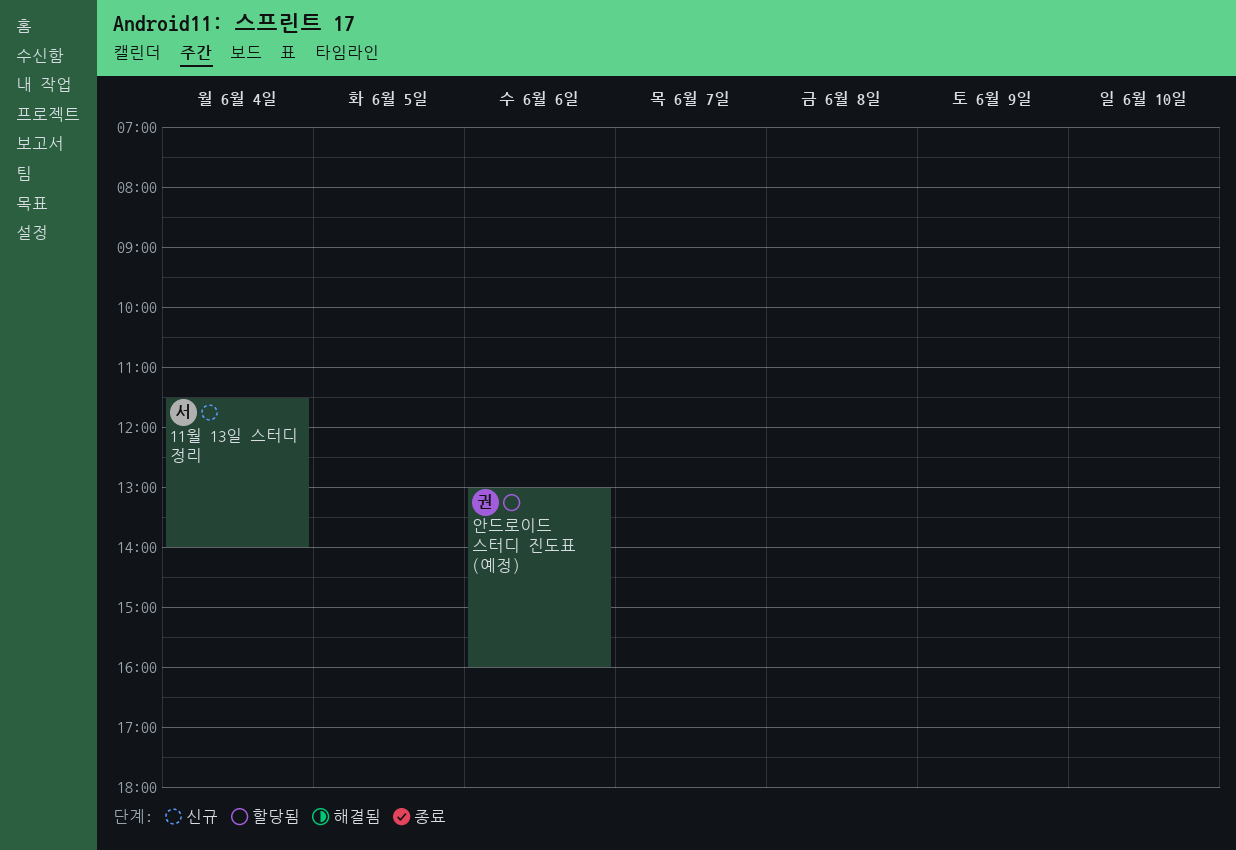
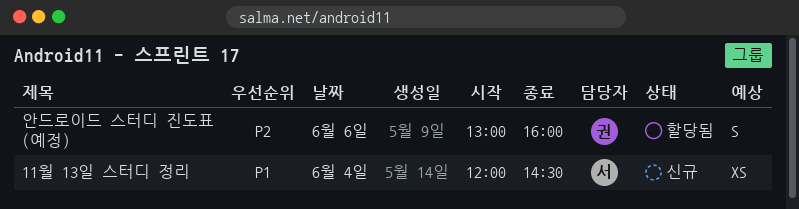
11월 13일 스터디 정리, begins: 11:30 -> 12:00
11월 13일 스터디 정리, ends: 14:00 -> 14:30

